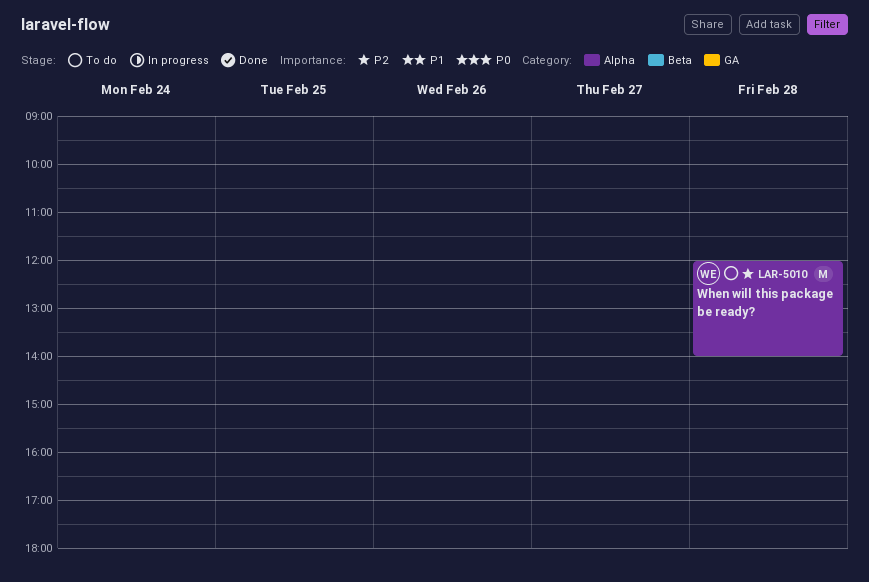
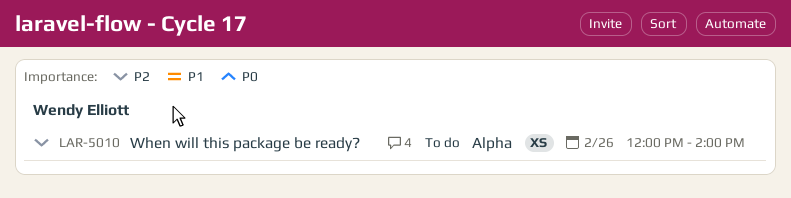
LAR-5010, estimate: M -> XS
LAR-5010, day: Feb 28 -> Feb 26

